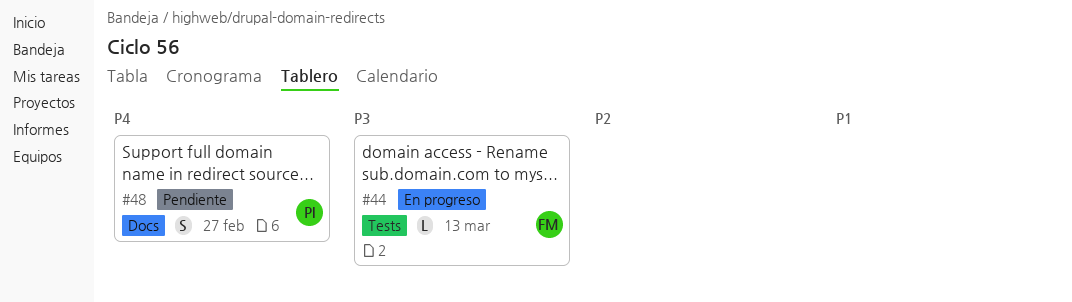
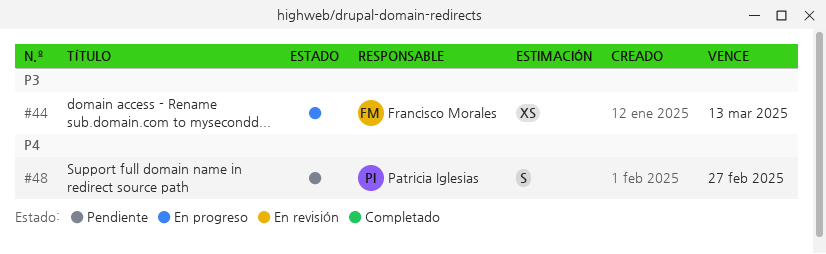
#44, estimate: L -> XS

